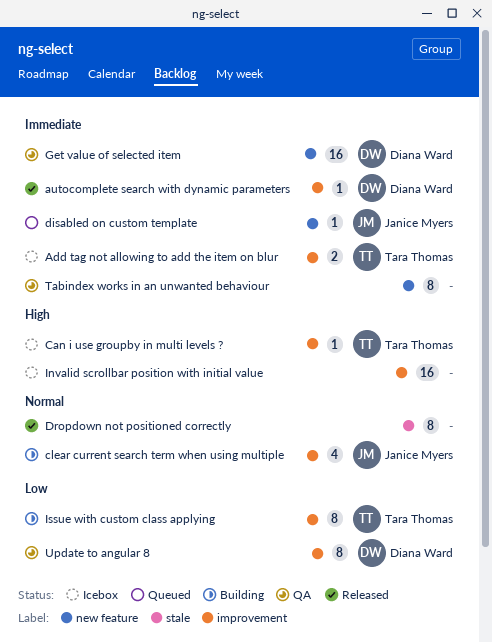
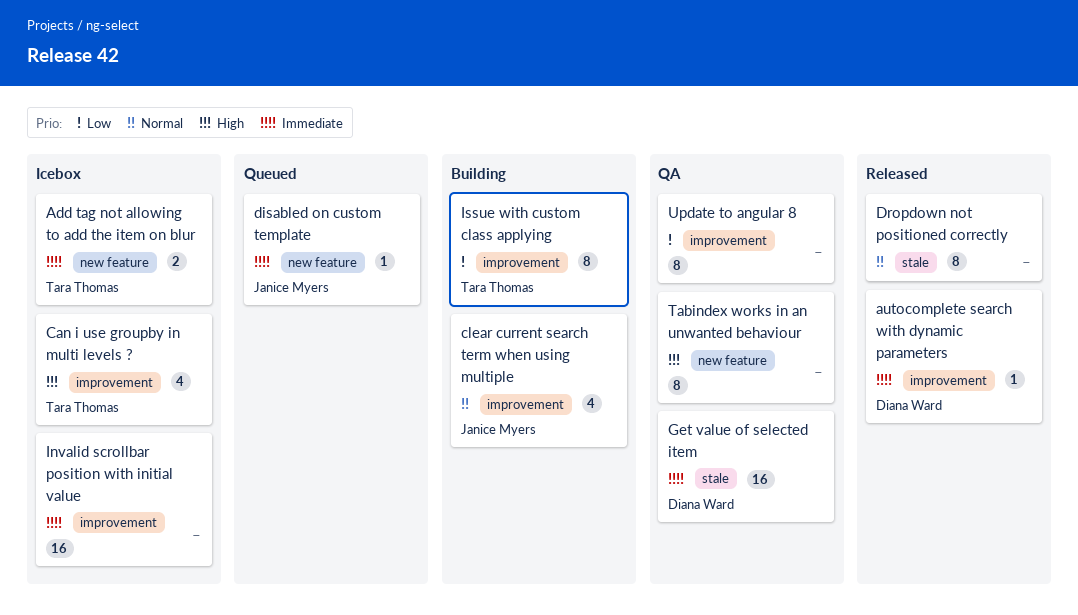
Add tag not allowing to add the item on blur, label: improvement -> new feature
Can i use groupby in multi levels ?, estimate: 1 -> 4
Get value of selected item, label: new feature -> stale
Invalid scrollbar position with initial value, priority: High -> Immediate
Tabindex works in an unwanted behaviour, priority: Immediate -> High
Update to angular 8, owner: Diana Ward -> none

